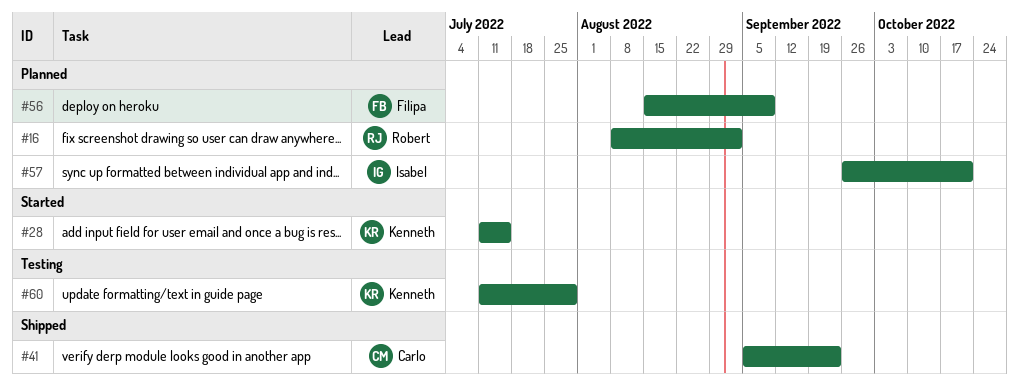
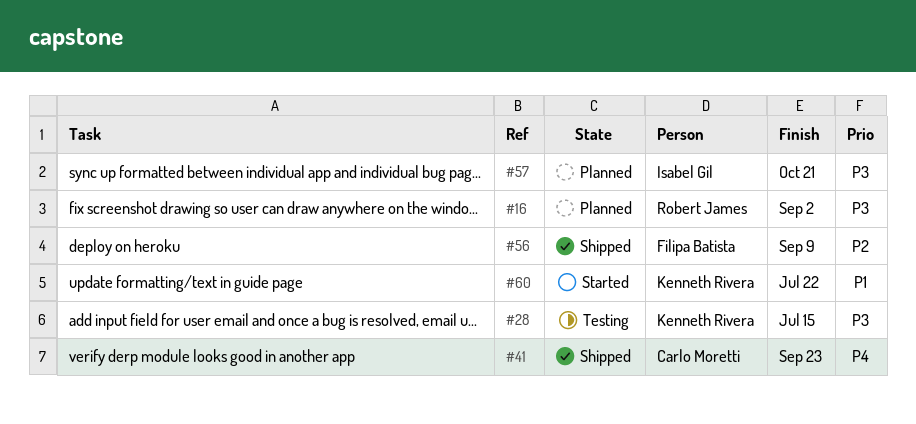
#28, status: Started -> Testing
#56, status: Planned -> Shipped
#60, status: Testing -> Started
#60, due: Jul 29 -> Jul 22

